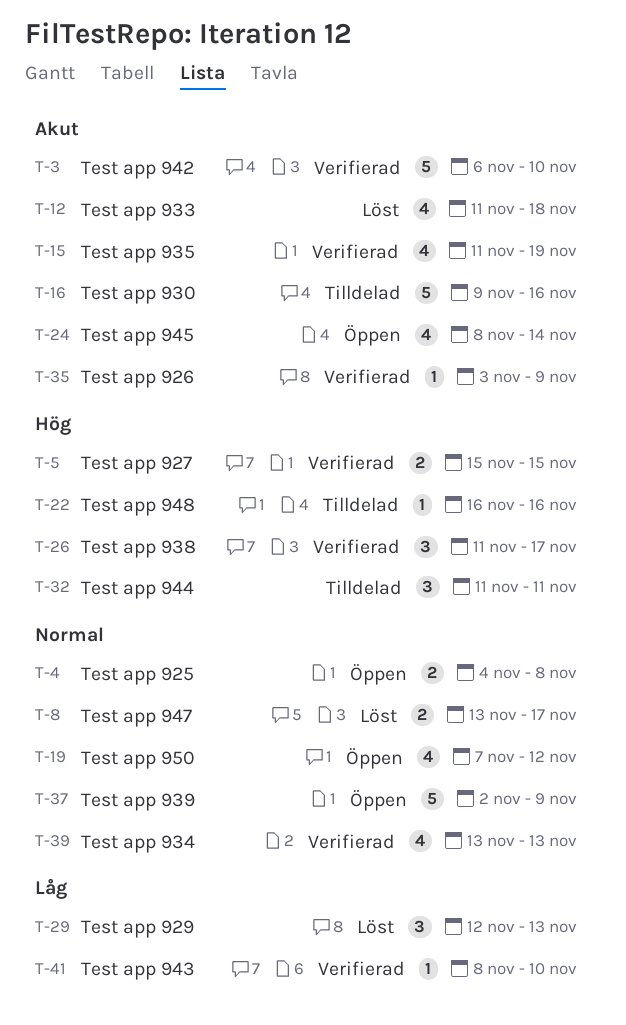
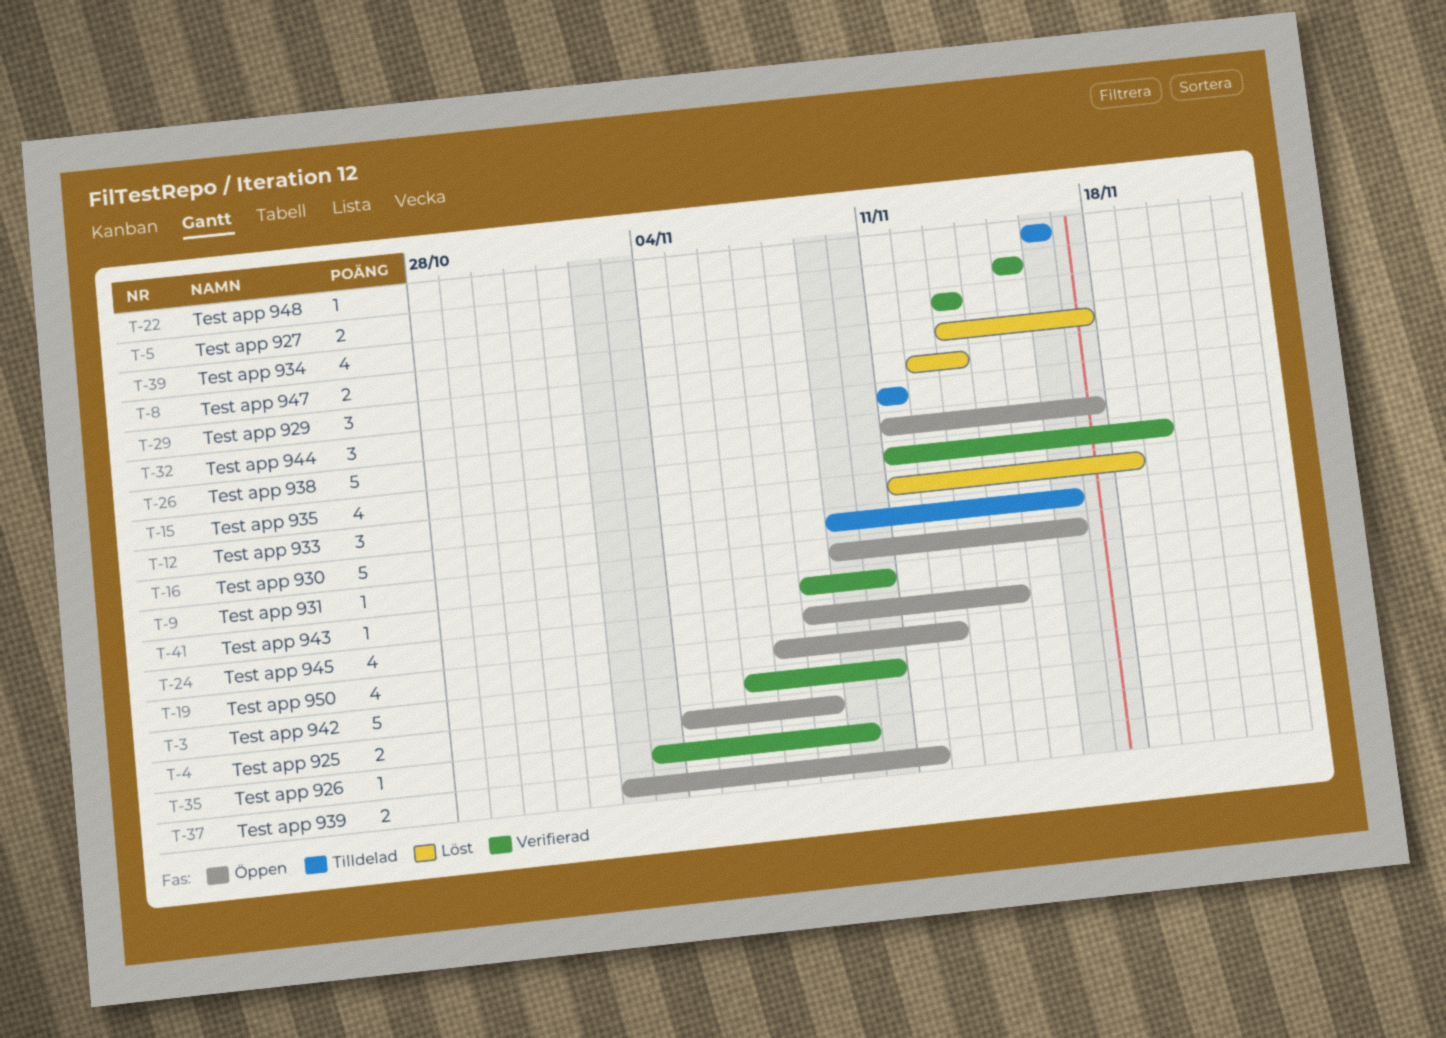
T-9: none -> present
T-12, estimate: 4 -> 3
T-26, status: Verifierad -> Öppen
T-26, estimate: 3 -> 5
T-37, estimate: 5 -> 2
T-37, due: Nov 9 -> Nov 11

